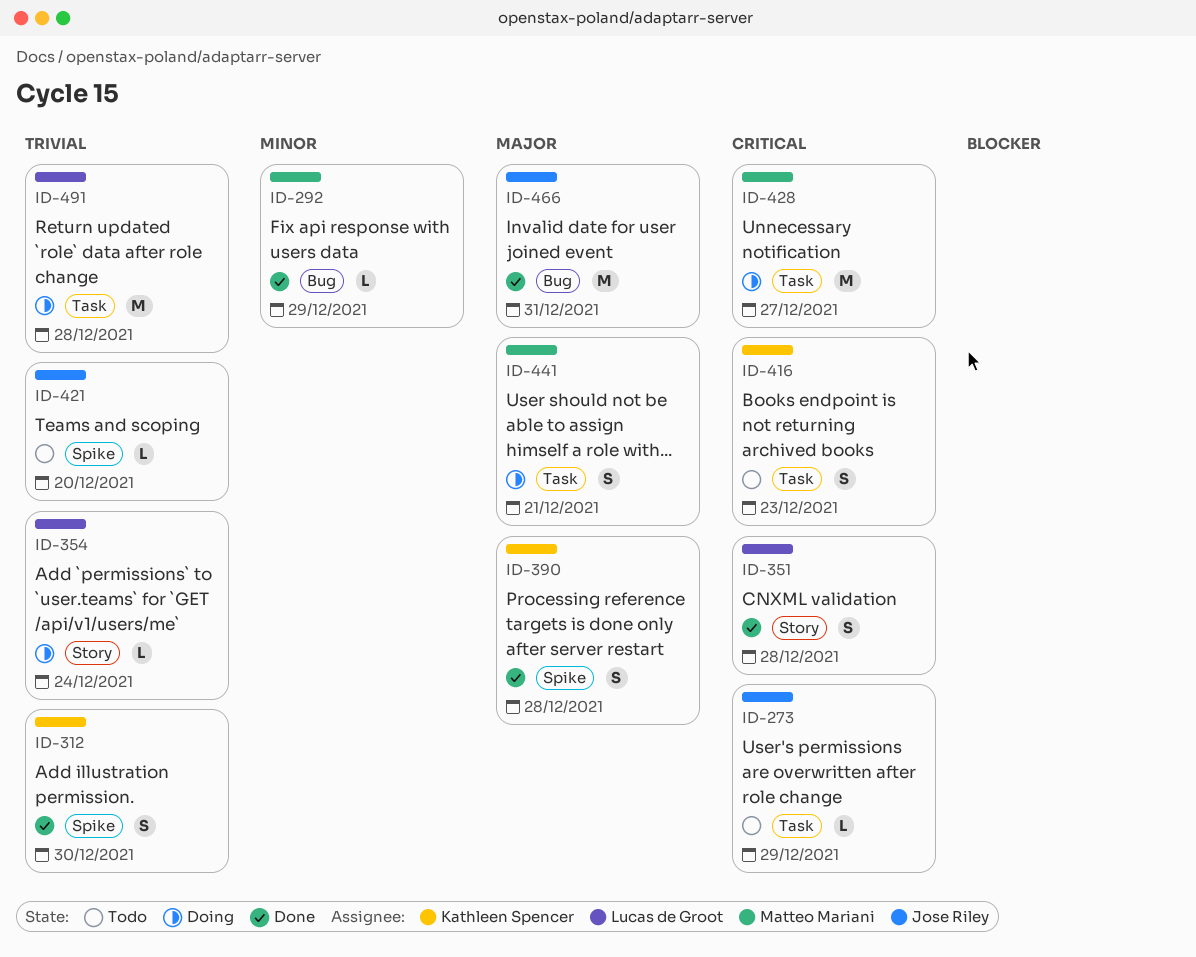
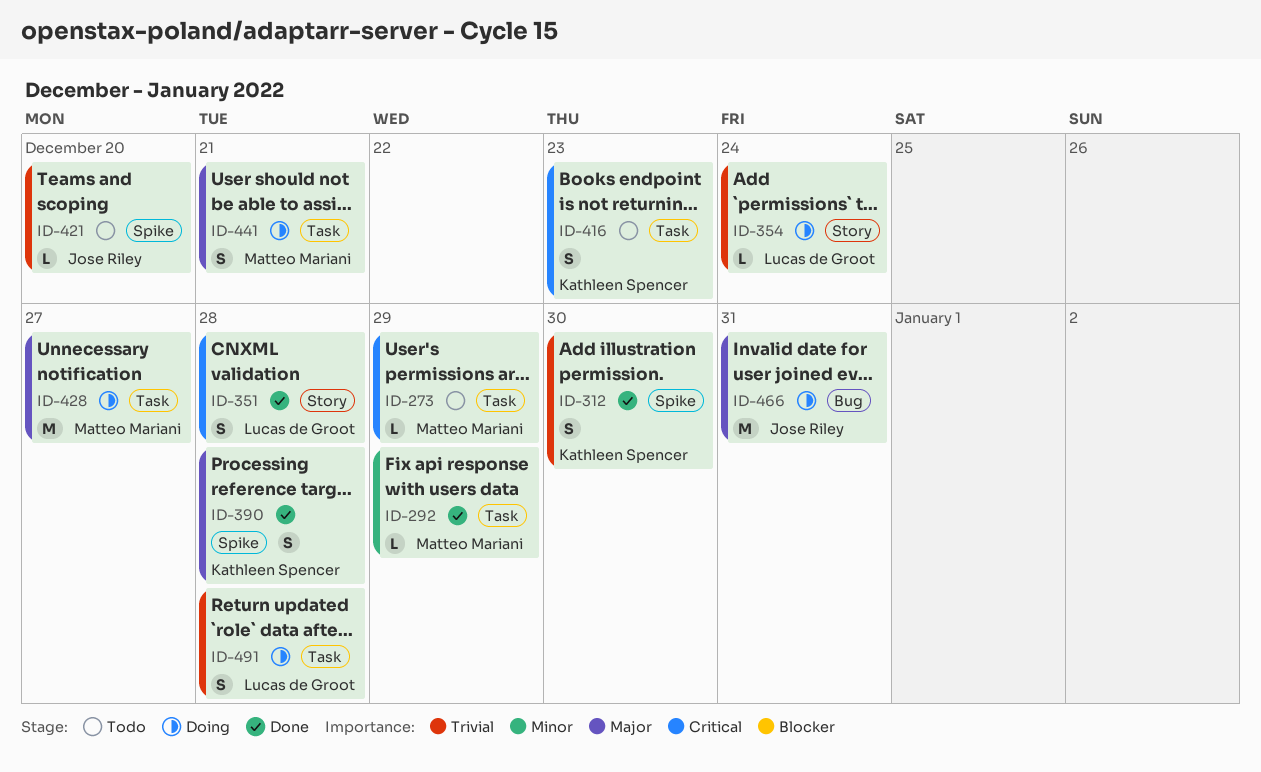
ID-273, owner: Jose Riley -> Matteo Mariani
ID-292, label: Bug -> Task
ID-428, priority: Critical -> Major
ID-466, status: Done -> Doing
ID-491, estimate: M -> S

